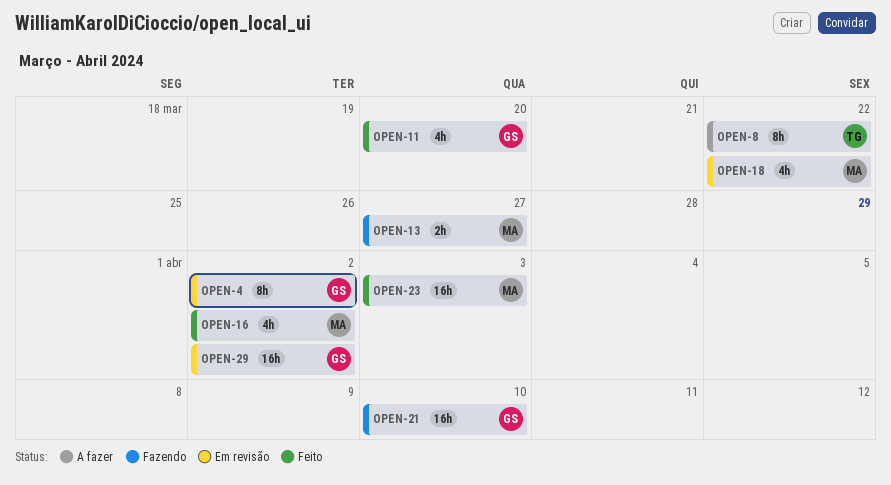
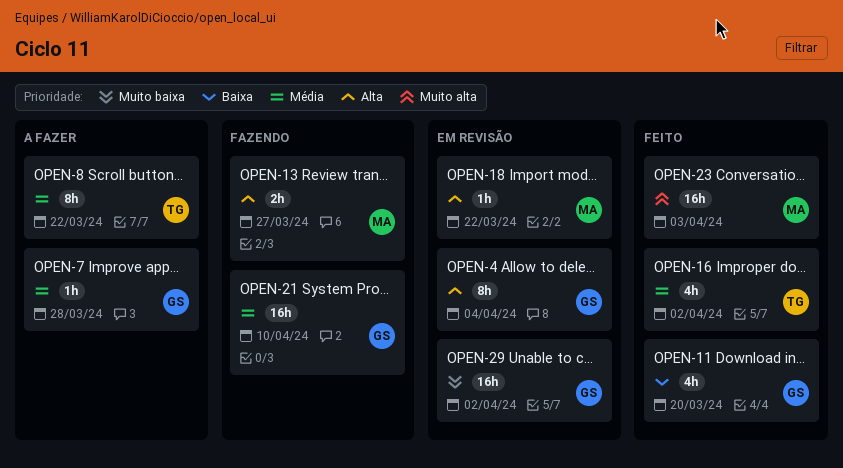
OPEN-4, due: Apr 2 -> Apr 4
OPEN-7: none -> present
OPEN-16, owner: MA -> TG
OPEN-18, estimate: 4h -> 1h

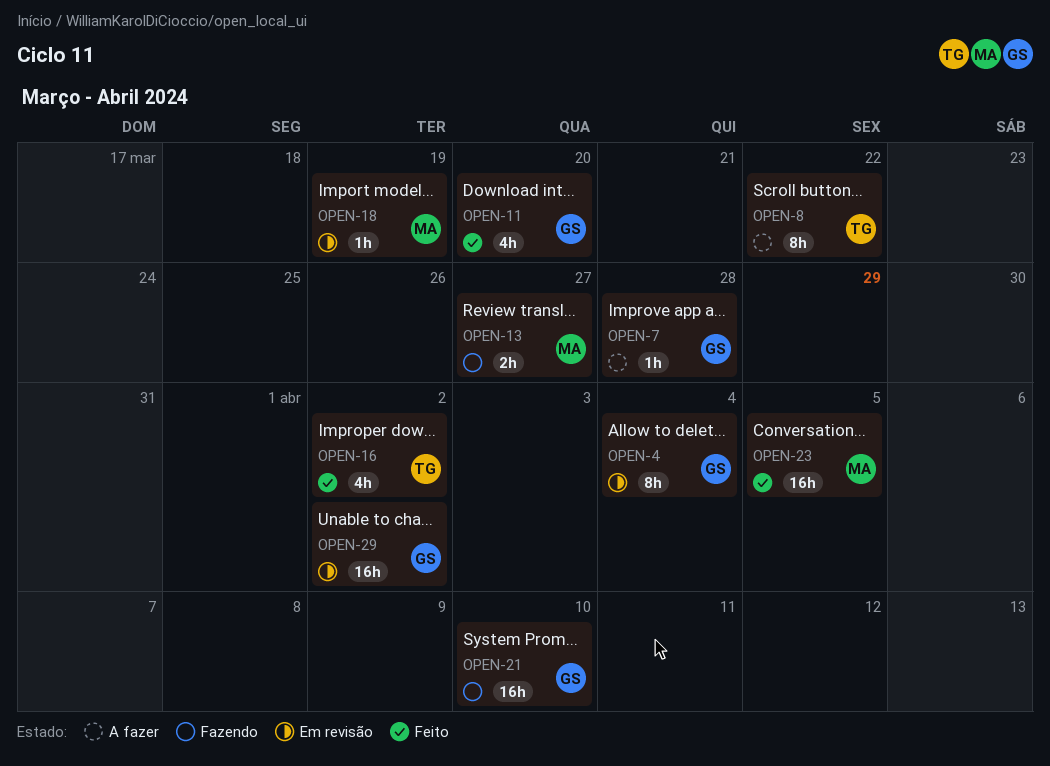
OPEN-18, due: Mar 22 -> Mar 19
OPEN-23, due: Apr 3 -> Apr 5

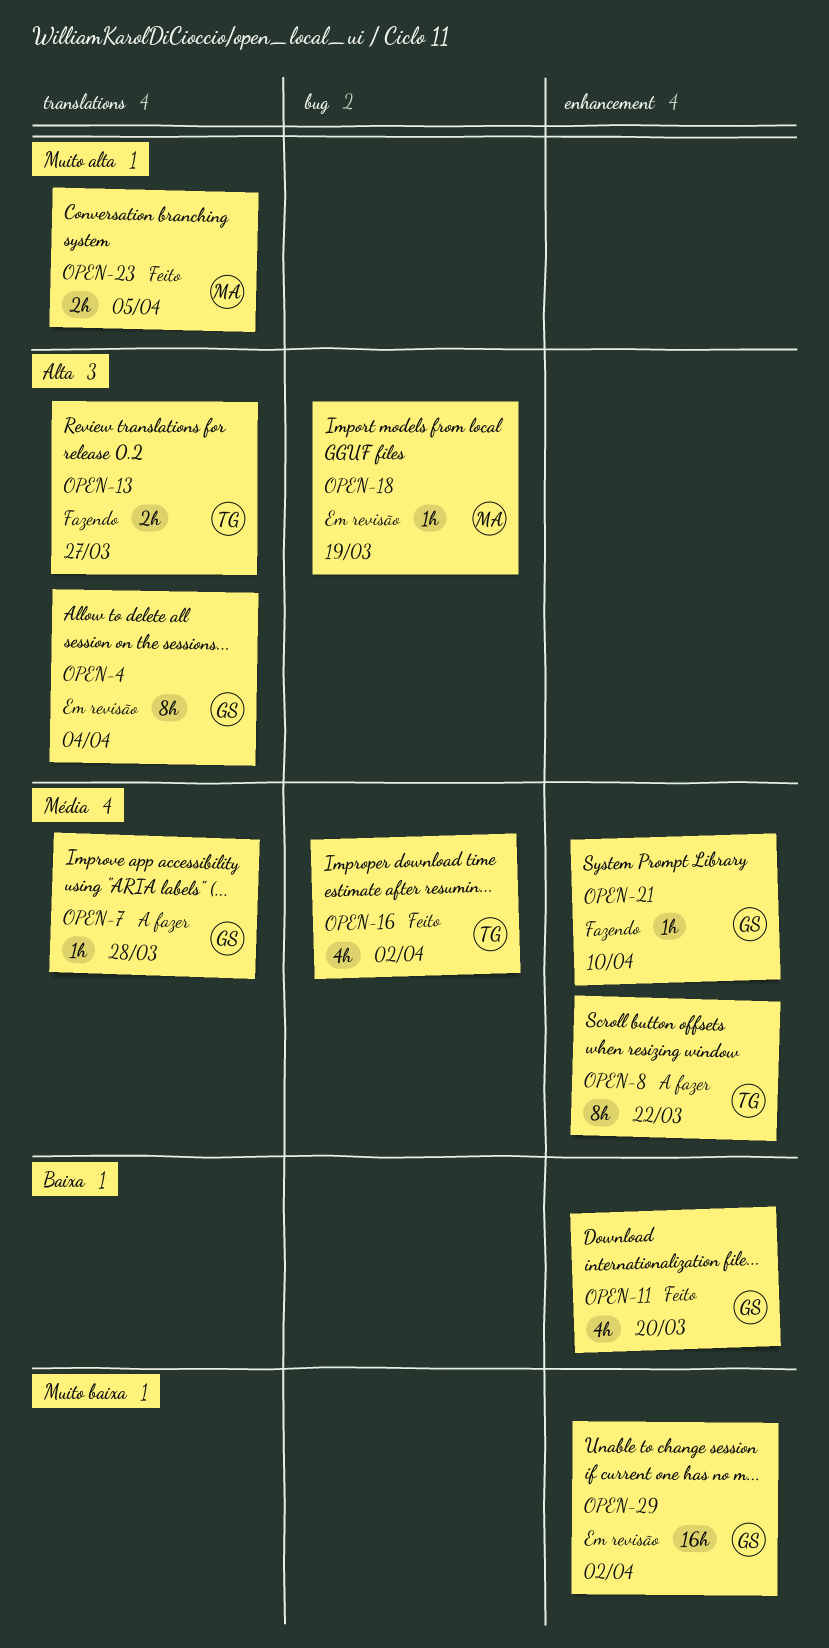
OPEN-13, owner: MA -> TG
OPEN-21, estimate: 16h -> 1h
OPEN-23, estimate: 16h -> 2h

